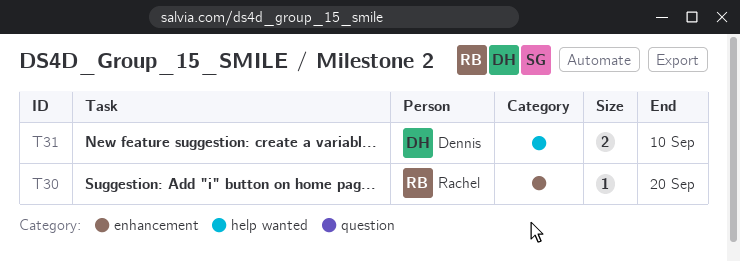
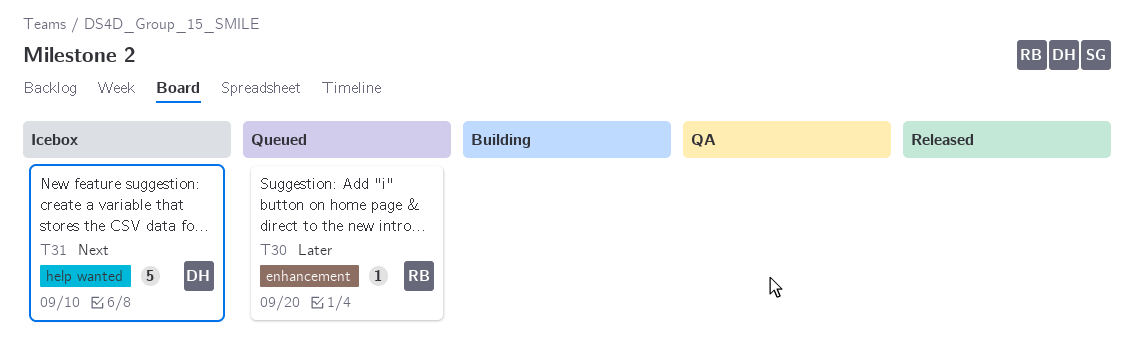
T31, estimate: 2 -> 5

